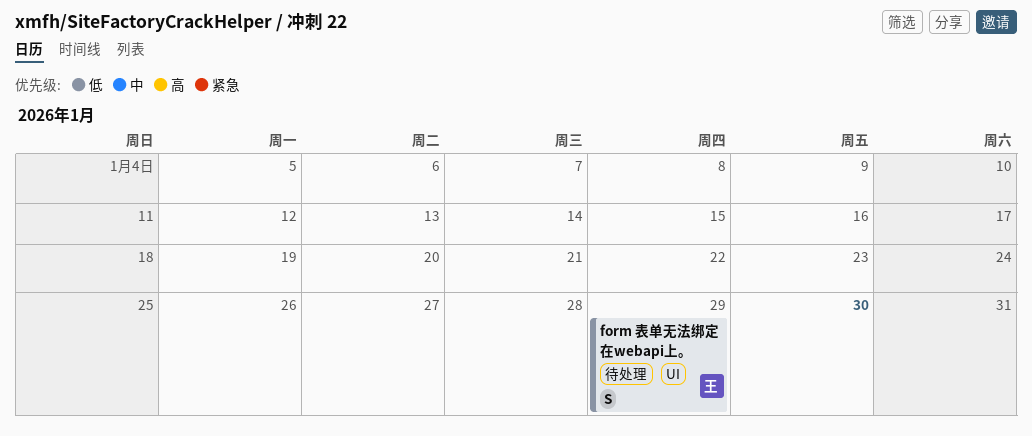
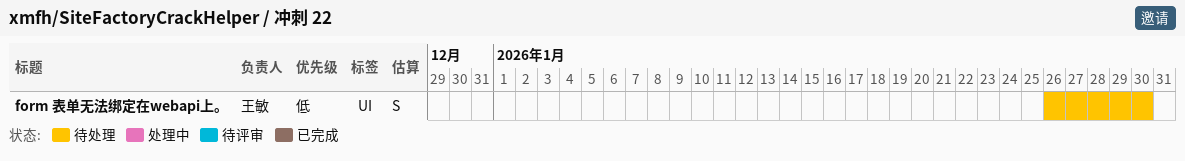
form 表单无法绑定在webapi上。, due: Jan 29 -> Jan 30

